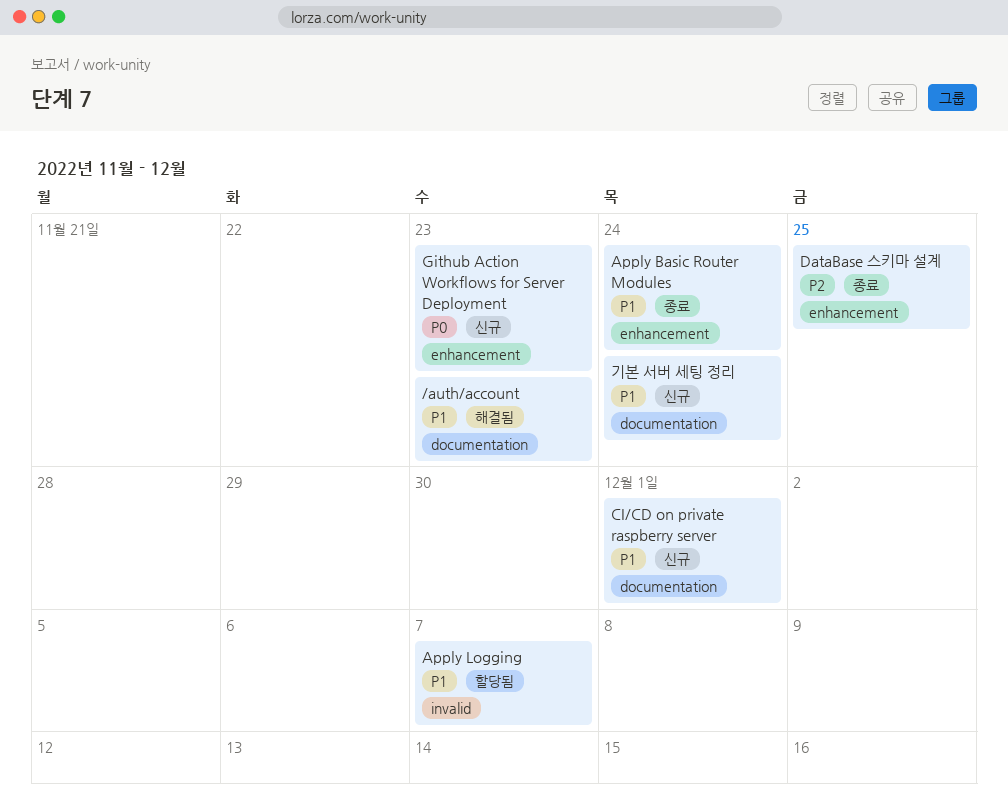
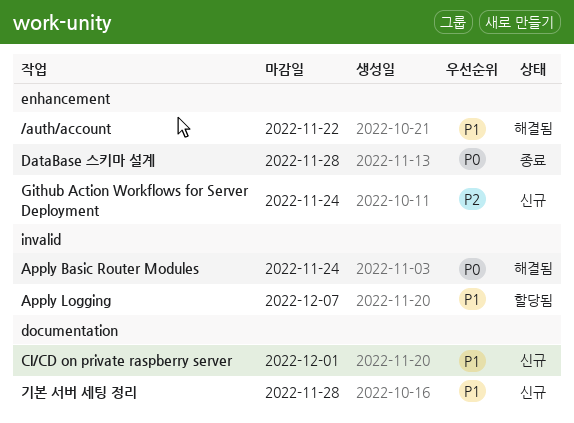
/auth/account, label: documentation -> enhancement
/auth/account, due: Nov 23 -> Nov 22
Apply Basic Router Modules, status: 종료 -> 해결됨
Apply Basic Router Modules, priority: P1 -> P0
Apply Basic Router Modules, label: enhancement -> invalid
DataBase 스키마 설계, priority: P2 -> P0
DataBase 스키마 설계, due: Nov 25 -> Nov 28
Github Action Workflows for Server Deployment, priority: P0 -> P2
Github Action Workflows for Server Deployment, due: Nov 23 -> Nov 24
기본 서버 세팅 정리, due: Nov 24 -> Nov 28

